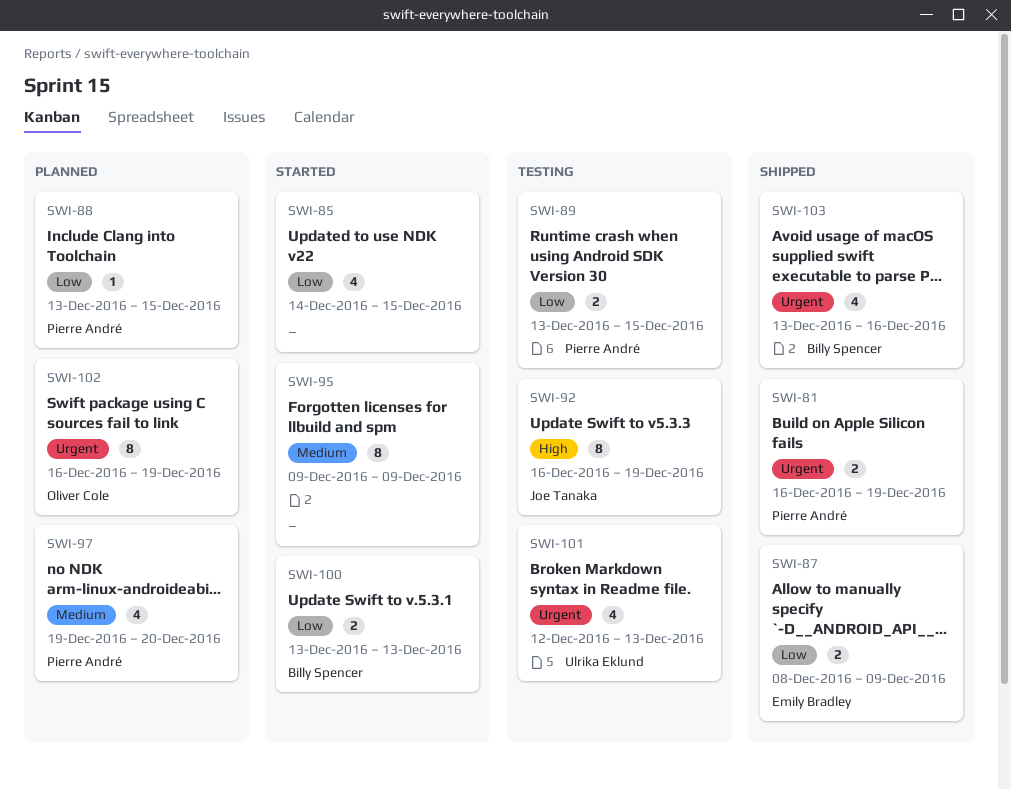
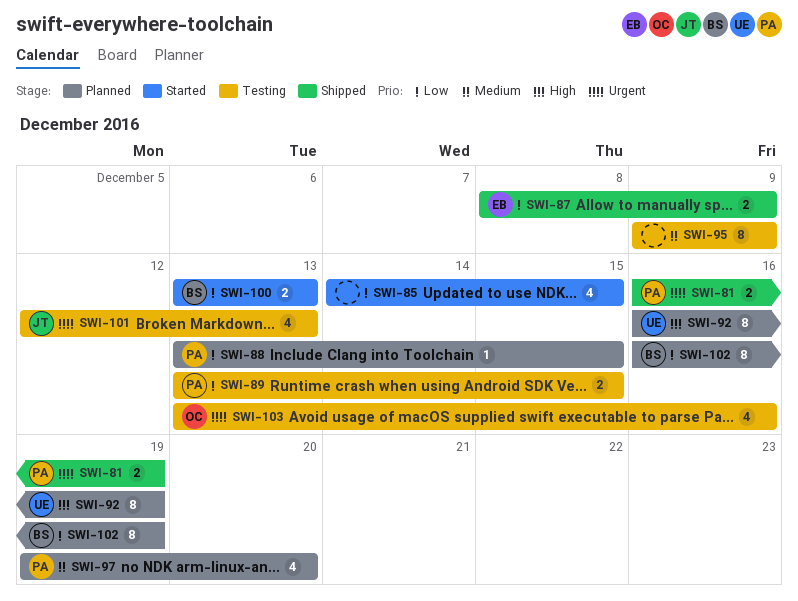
SWI-92, status: Testing -> Planned
SWI-92, owner: Joe Tanaka -> Ulrika Eklund
SWI-95, status: Started -> Testing
SWI-101, owner: Ulrika Eklund -> Joe Tanaka
SWI-102, owner: Oliver Cole -> Billy Spencer
SWI-102, priority: Urgent -> Low
SWI-103, status: Shipped -> Testing
SWI-103, owner: Billy Spencer -> Oliver Cole

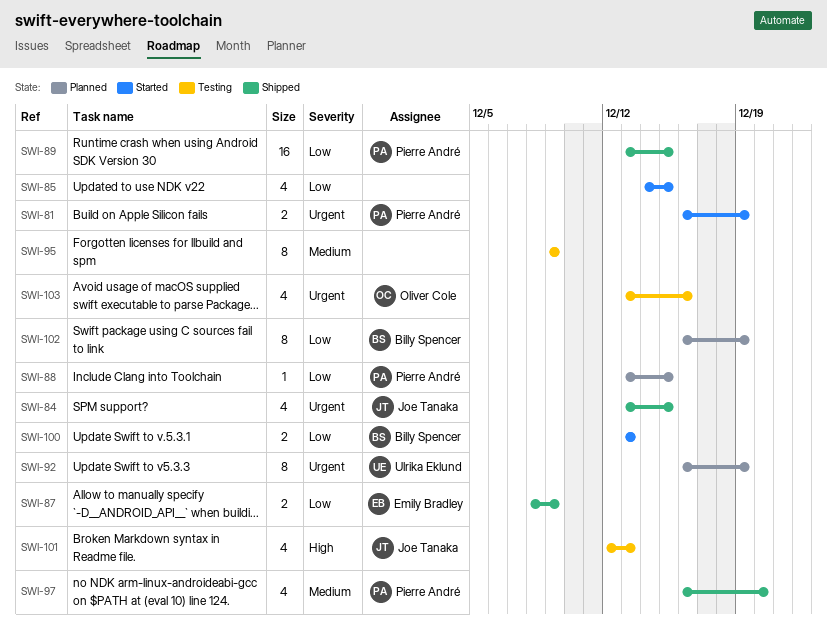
SWI-81, status: Shipped -> Started
SWI-84: none -> present
SWI-89, status: Testing -> Shipped
SWI-89, estimate: 2 -> 16
SWI-92, priority: High -> Urgent
SWI-97, status: Planned -> Shipped
SWI-97, start: Dec 19 -> Dec 16
SWI-101, priority: Urgent -> High

